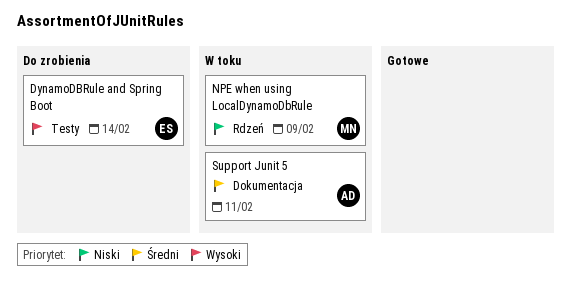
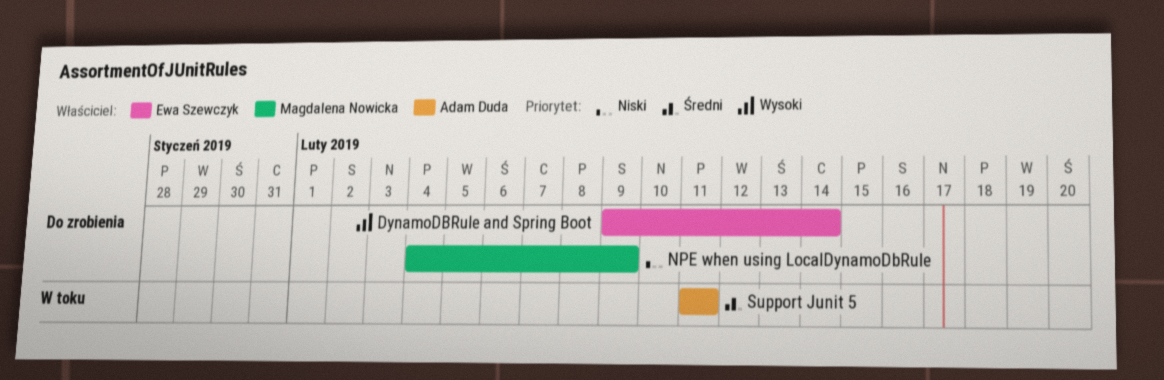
NPE when using LocalDynamoDbRule, status: W toku -> Do zrobienia

